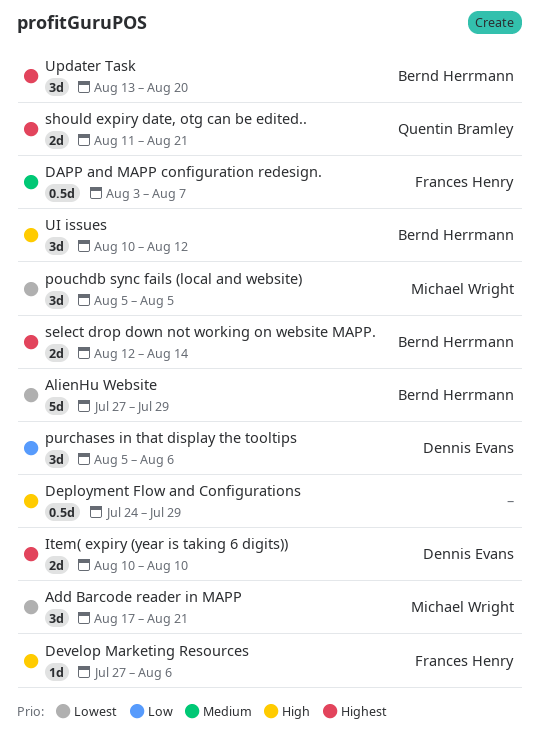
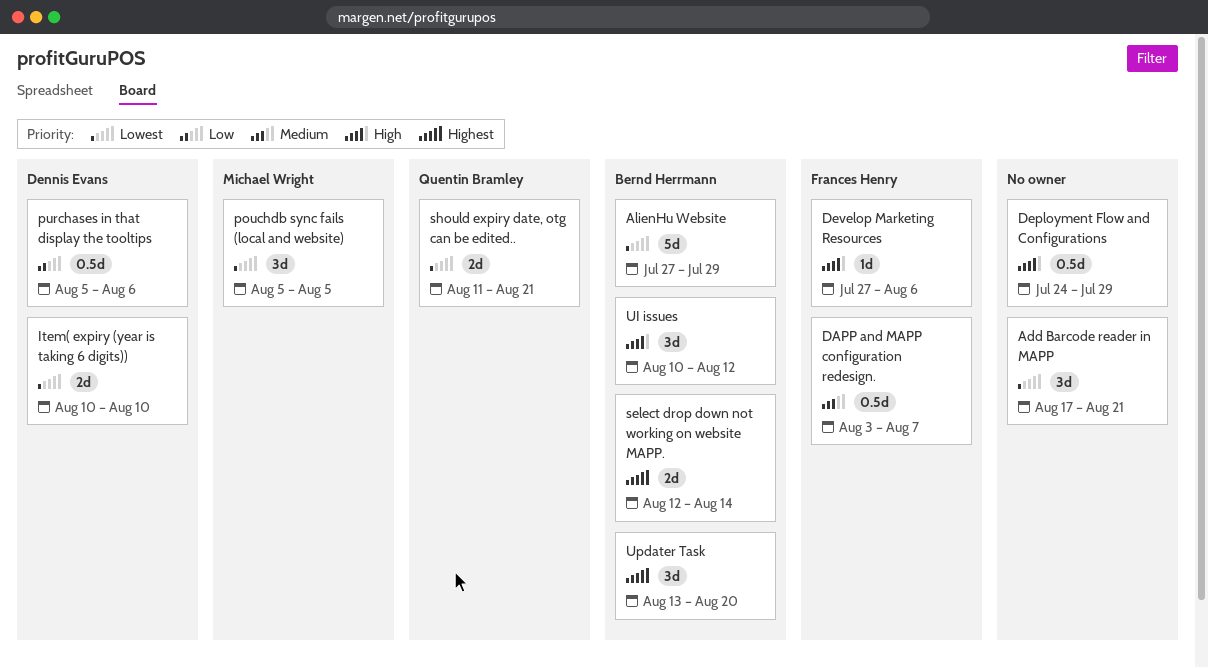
Add Barcode reader in MAPP, owner: Michael Wright -> none
Item( expiry (year is taking 6 digits)), priority: Highest -> Lowest
purchases in that display the tooltips, estimate: 3d -> 0.5d
should expiry date, otg can be edited.., priority: Highest -> Lowest

